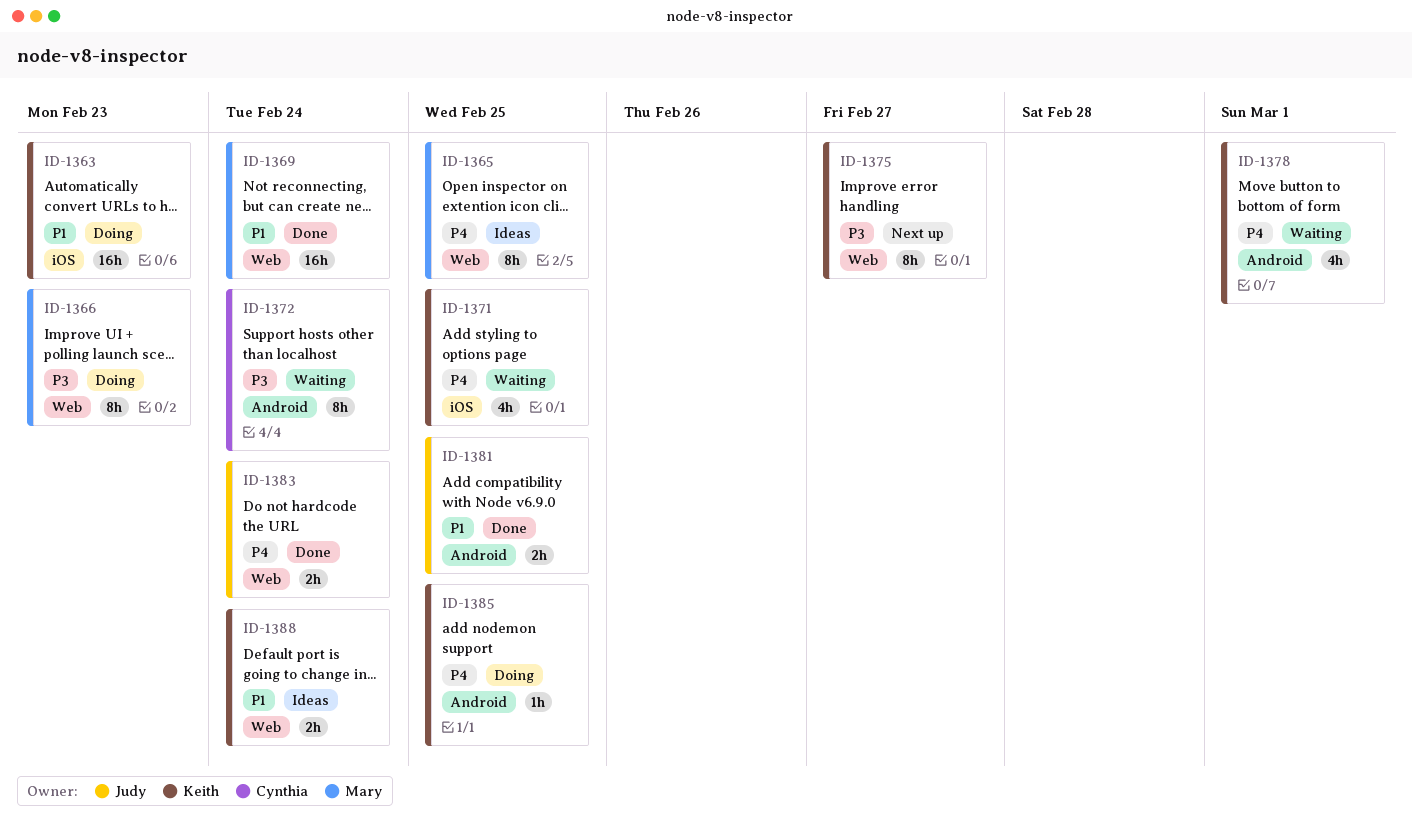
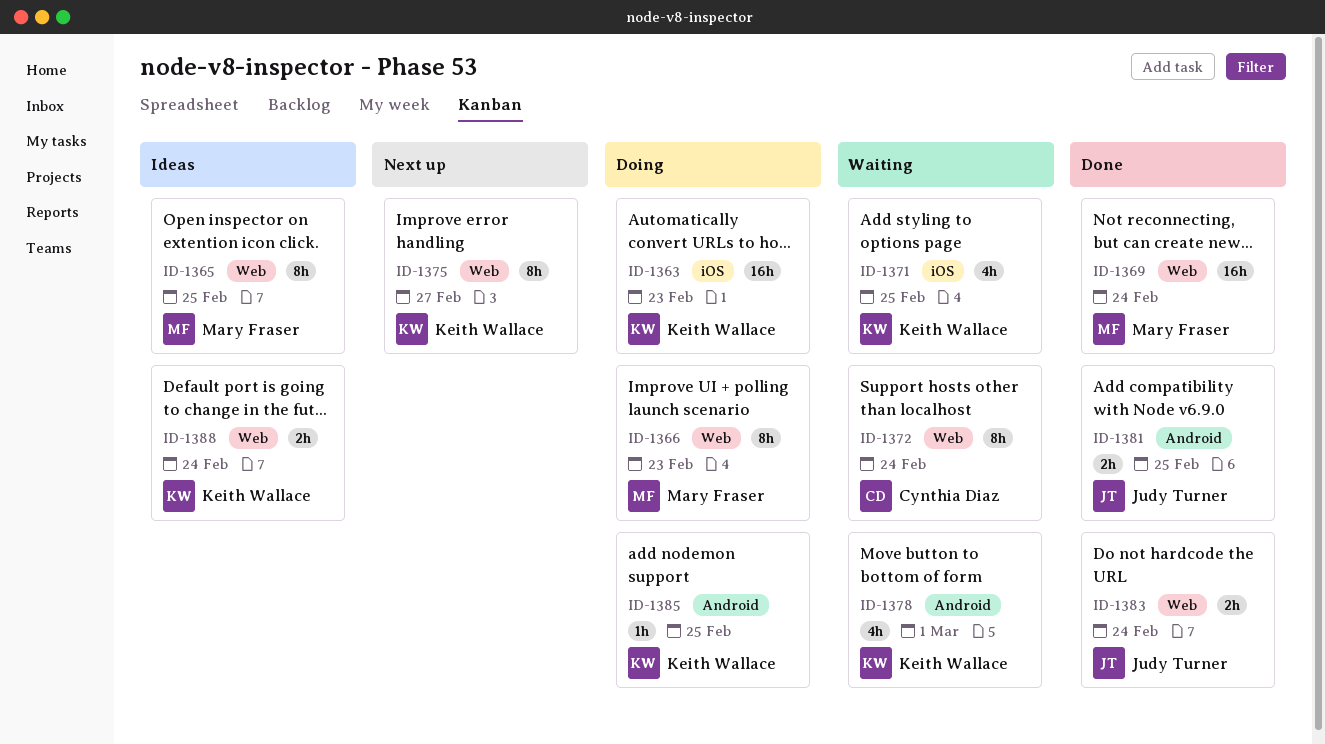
ID-1372, label: Android -> Web

